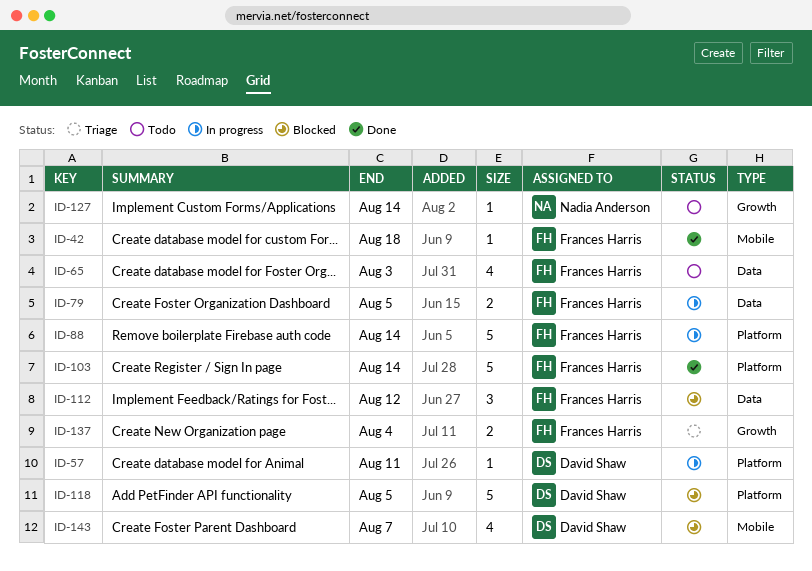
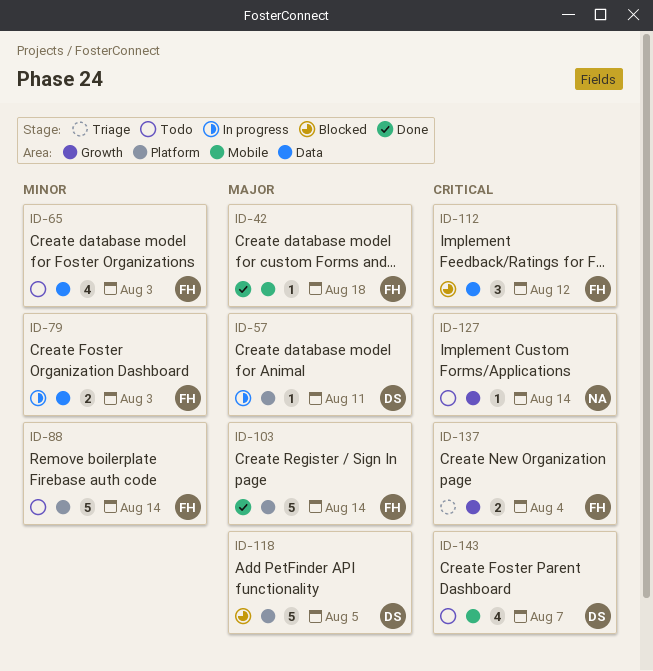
ID-79, due: Aug 5 -> Aug 3
ID-88, status: In progress -> Todo
ID-143, status: Blocked -> Todo

